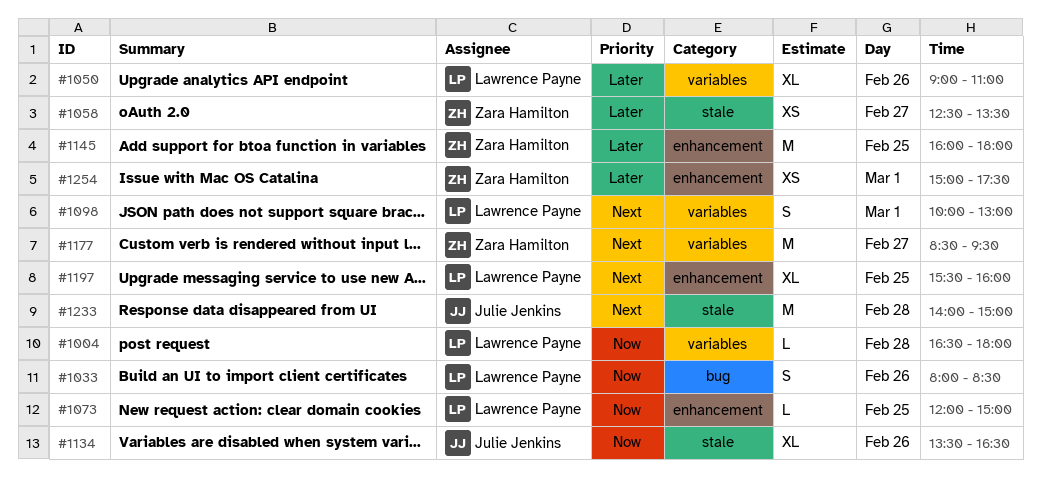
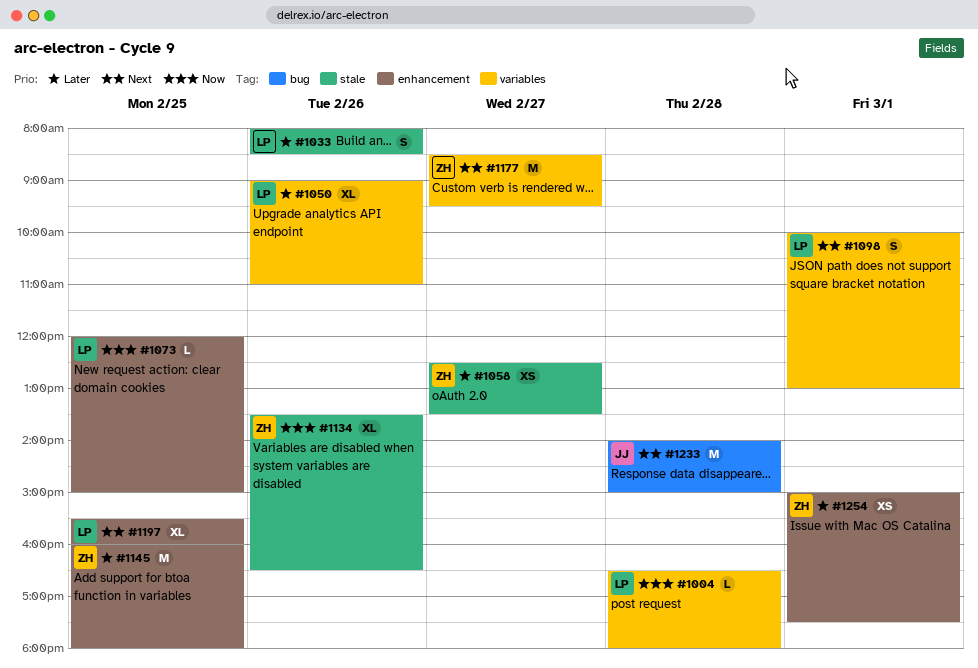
#1033, priority: Now -> Later
#1033, label: bug -> stale
#1134, owner: Julie Jenkins -> Zara Hamilton
#1233, label: stale -> bug

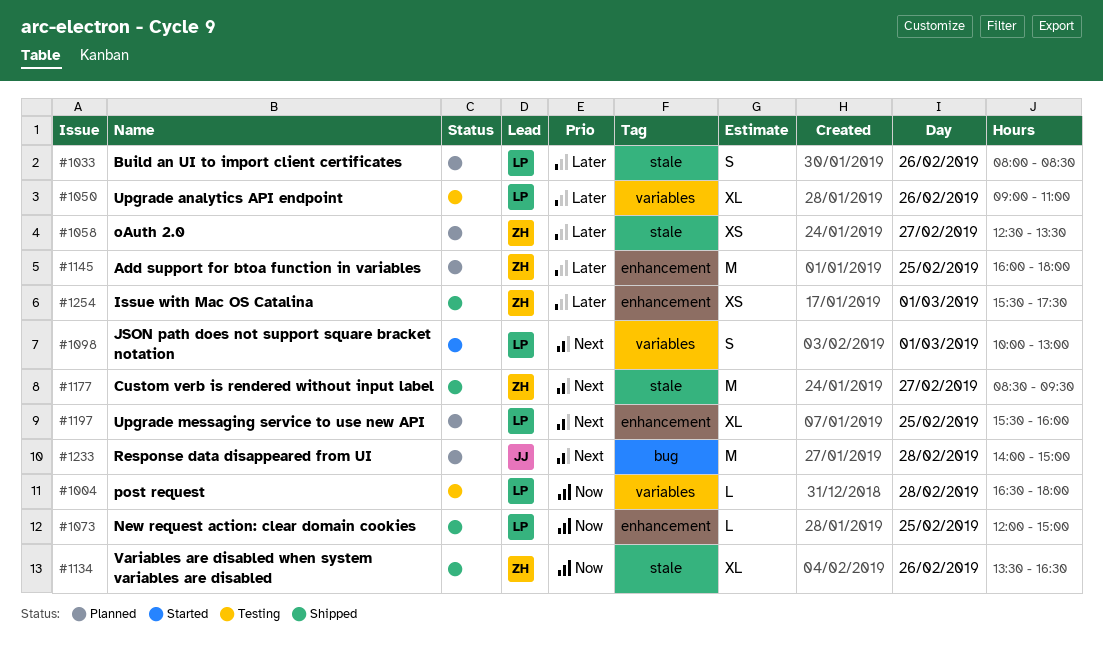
#1177, label: variables -> stale
#1254, begins: 15:00 -> 15:30

